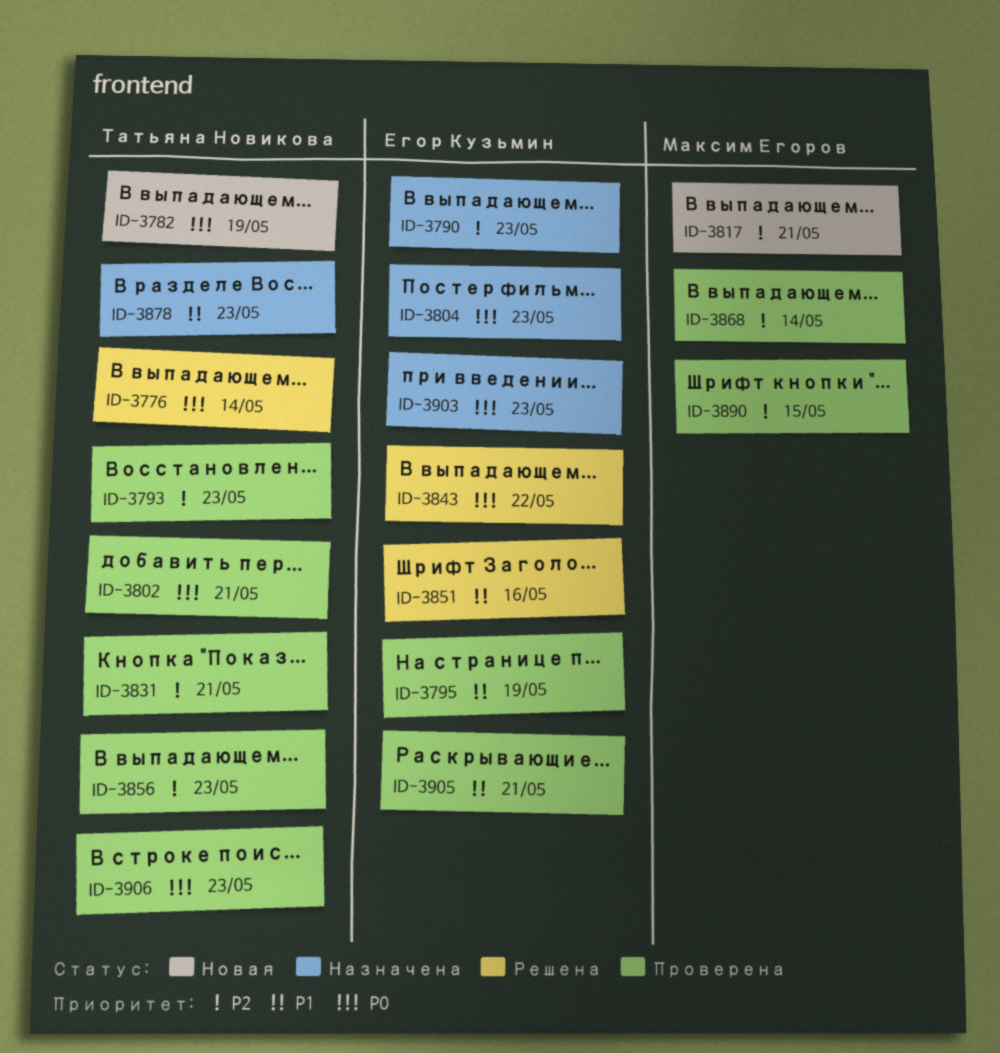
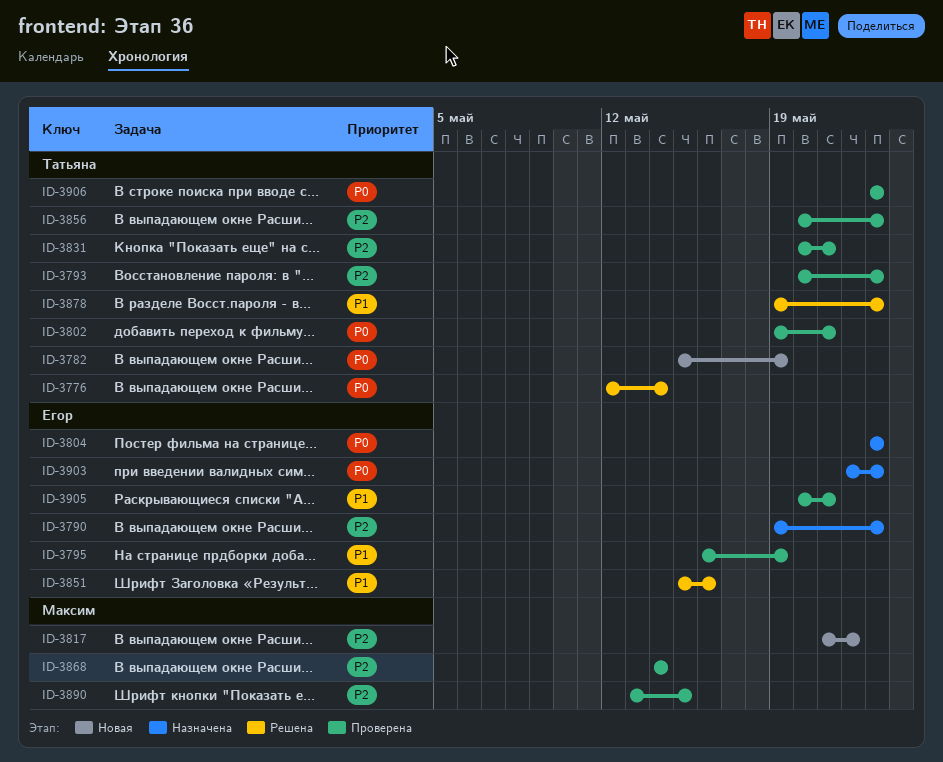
ID-3817, due: May 21 -> May 22
ID-3843: present -> none
ID-3878, status: Назначена -> Решена

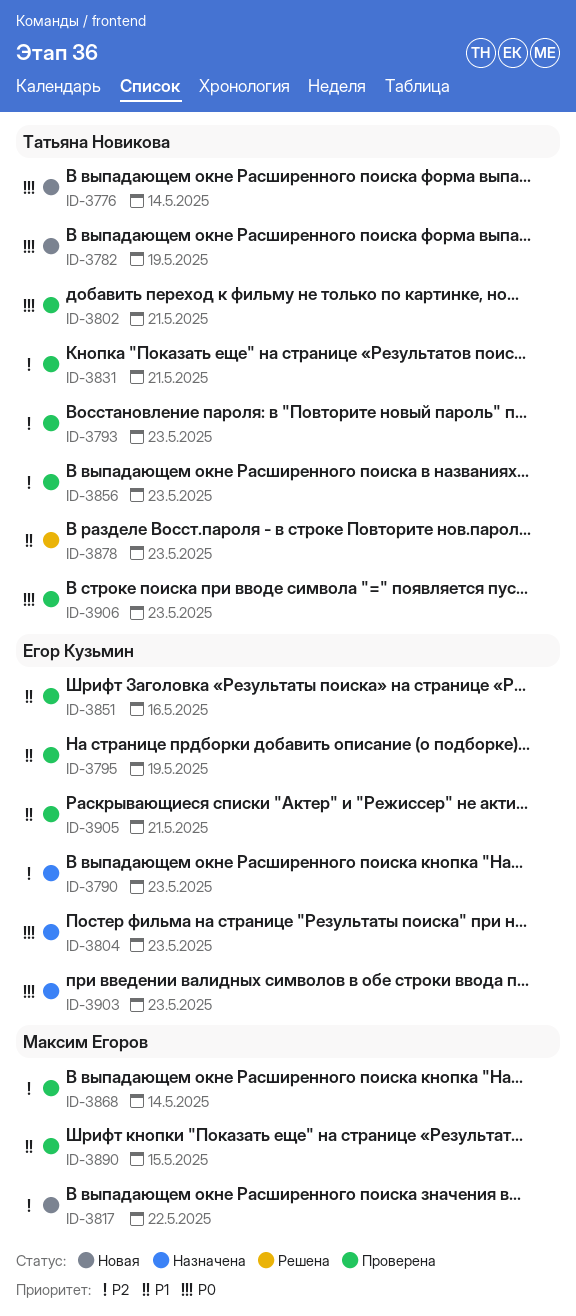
ID-3776, status: Решена -> Новая
ID-3851, status: Решена -> Проверена
ID-3890, priority: P2 -> P1

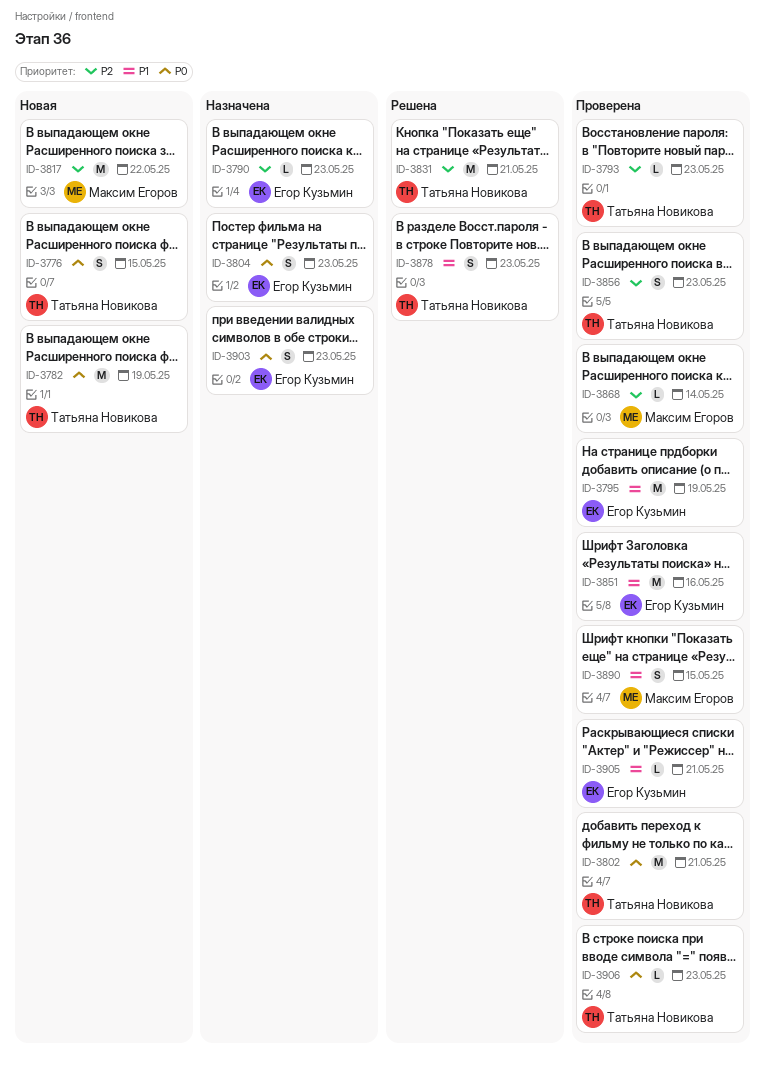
ID-3776, due: May 14 -> May 15
ID-3831, status: Проверена -> Решена

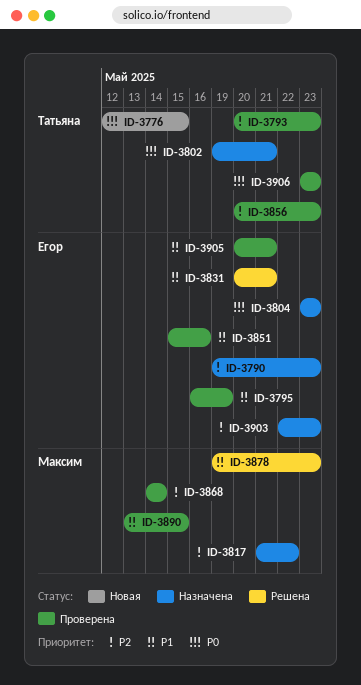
ID-3782: present -> none
ID-3802, status: Проверена -> Назначена
ID-3817, status: Новая -> Назначена
ID-3831, owner: Татьяна Новикова -> Егор Кузьмин
ID-3831, priority: P2 -> P1
ID-3878, owner: Татьяна Новикова -> Максим Егоров
ID-3903, priority: P0 -> P2

